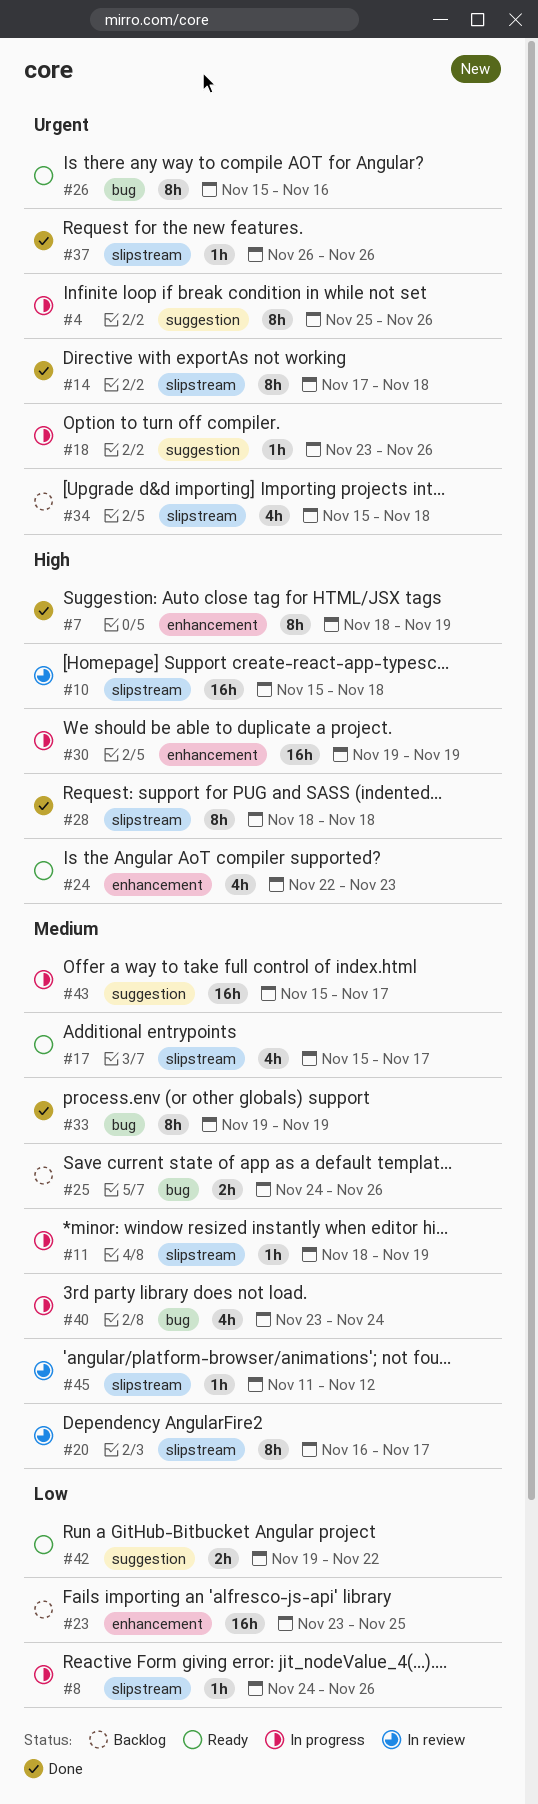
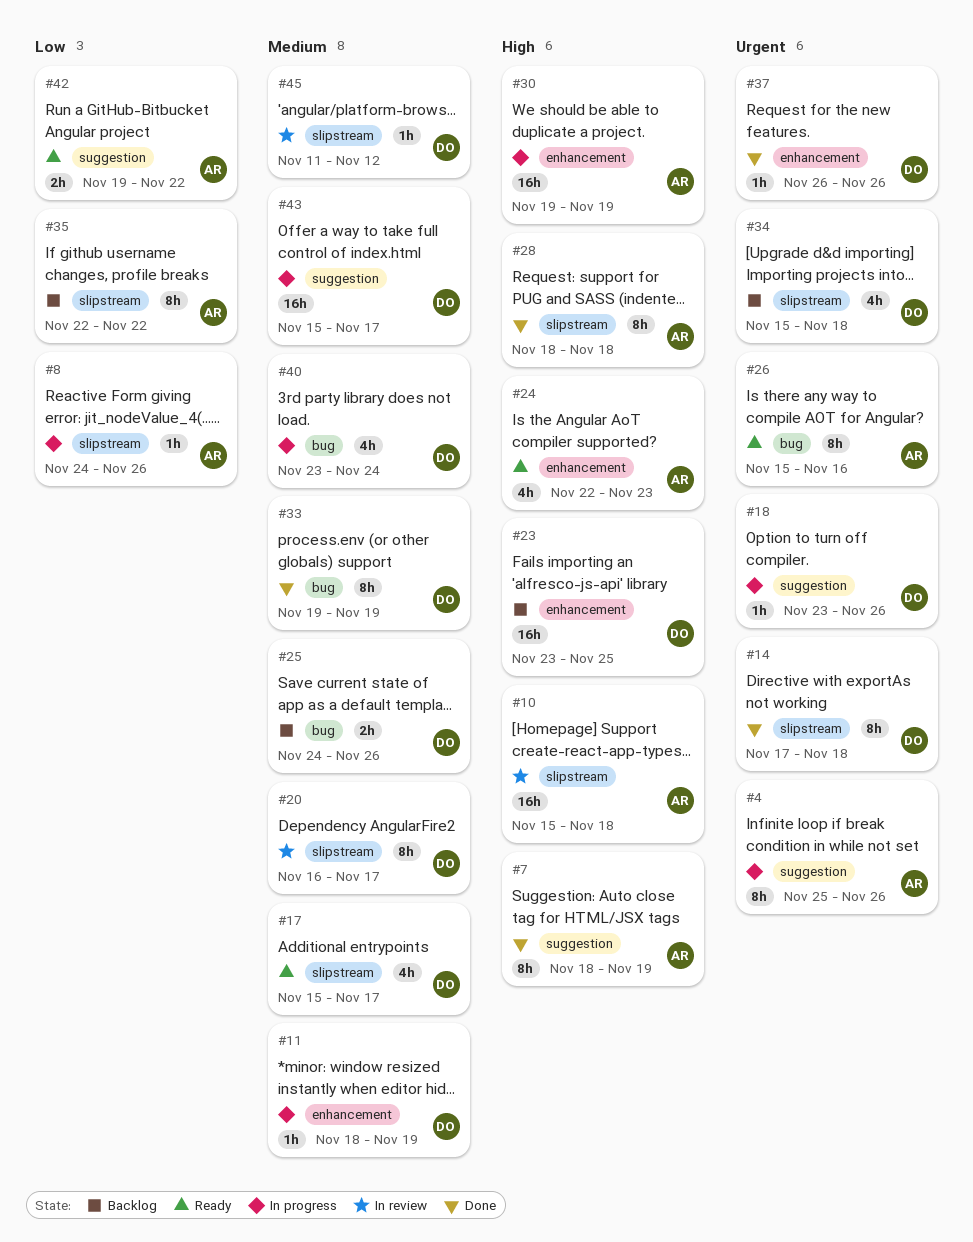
#7, label: enhancement -> suggestion
#11, label: slipstream -> enhancement
#23, priority: Low -> High
#35: none -> present
#37, label: slipstream -> enhancement

